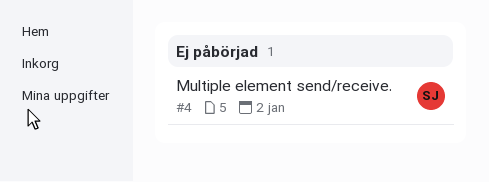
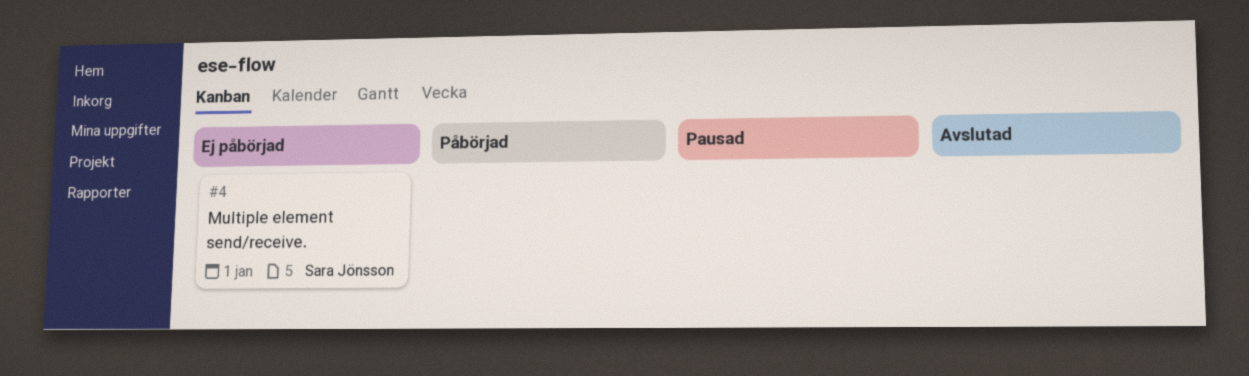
#4, due: Jan 2 -> Jan 1

